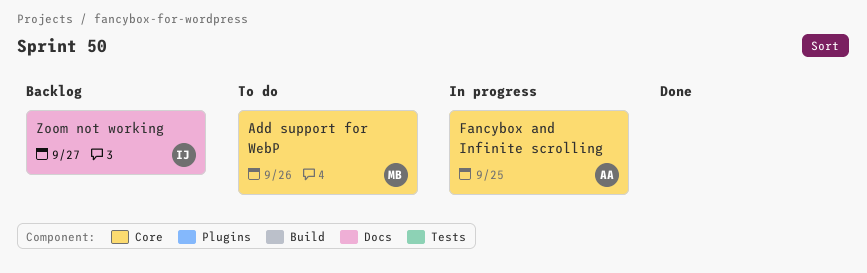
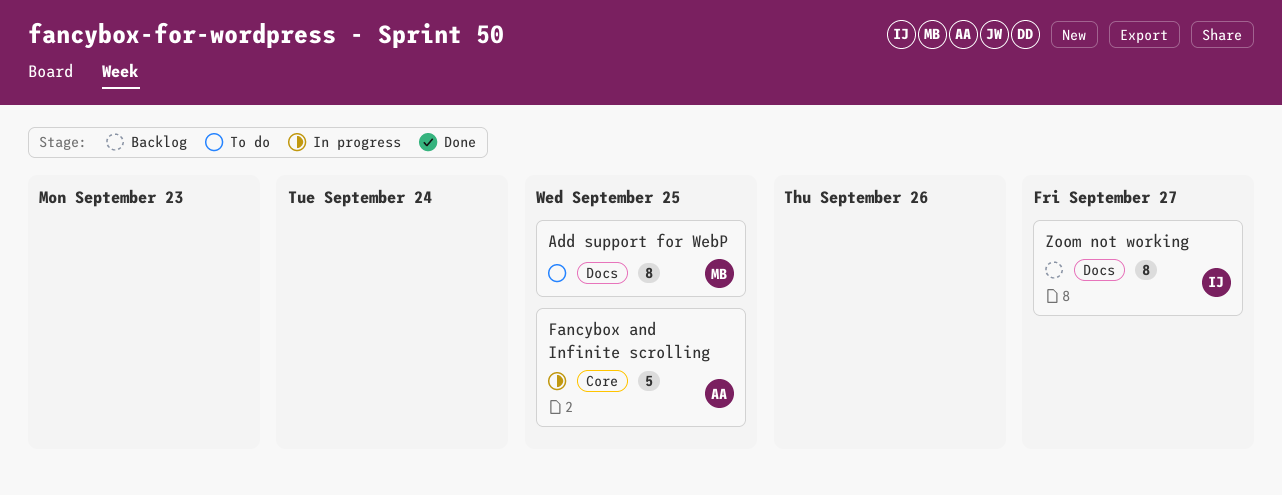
Add support for WebP, label: Core -> Docs
Add support for WebP, due: Sep 26 -> Sep 25

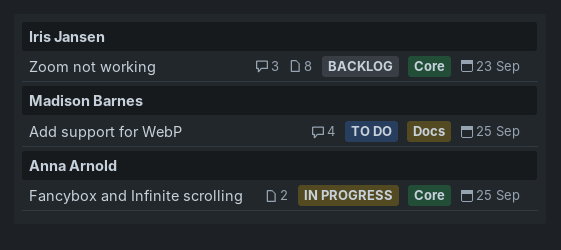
Zoom not working, label: Docs -> Core
Zoom not working, due: Sep 27 -> Sep 23

